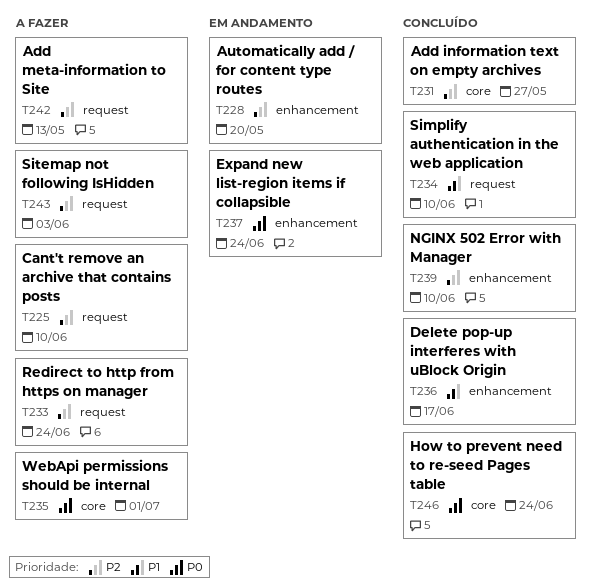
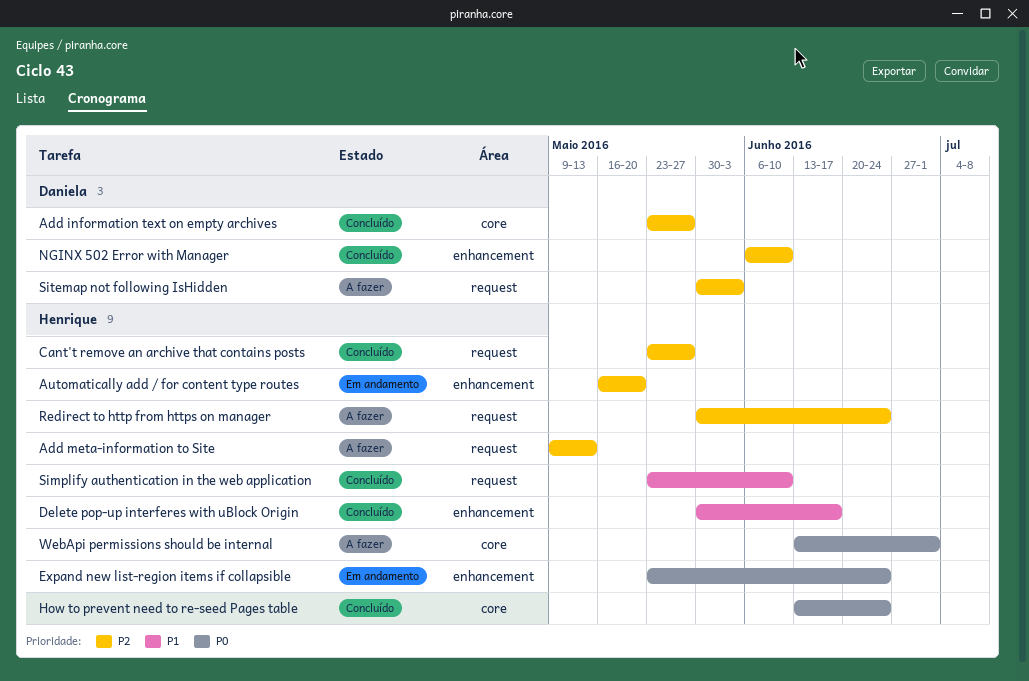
Cant't remove an archive that contains posts, status: A fazer -> Concluído
Cant't remove an archive that contains posts, due: Jun 10 -> May 27

